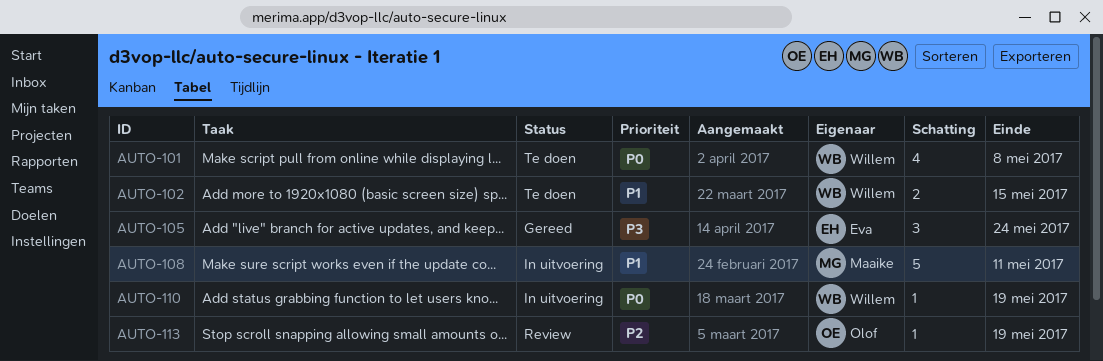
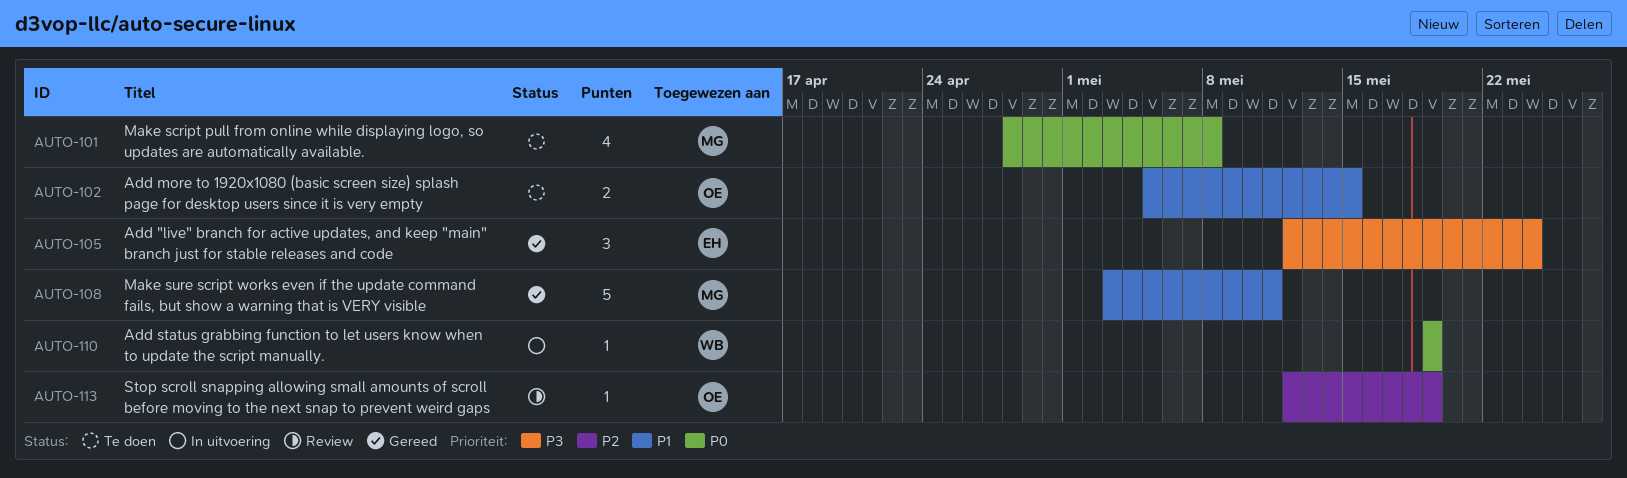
AUTO-101, owner: Willem -> Maaike
AUTO-102, owner: Willem -> Olof
AUTO-108, status: In uitvoering -> Gereed

